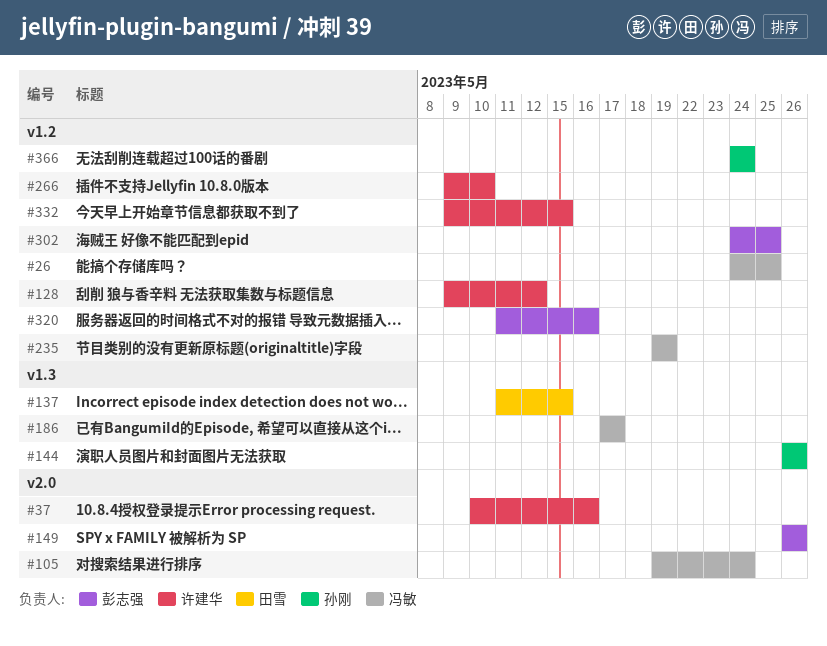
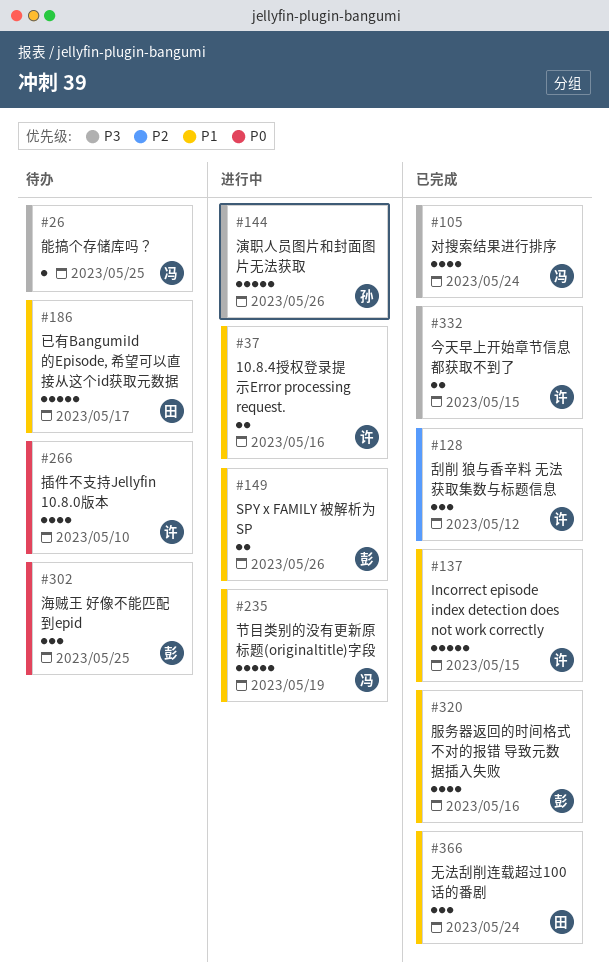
#137, owner: 田雪 -> 许建华
#186, owner: 冯敏 -> 田雪
#366, owner: 孙刚 -> 田雪

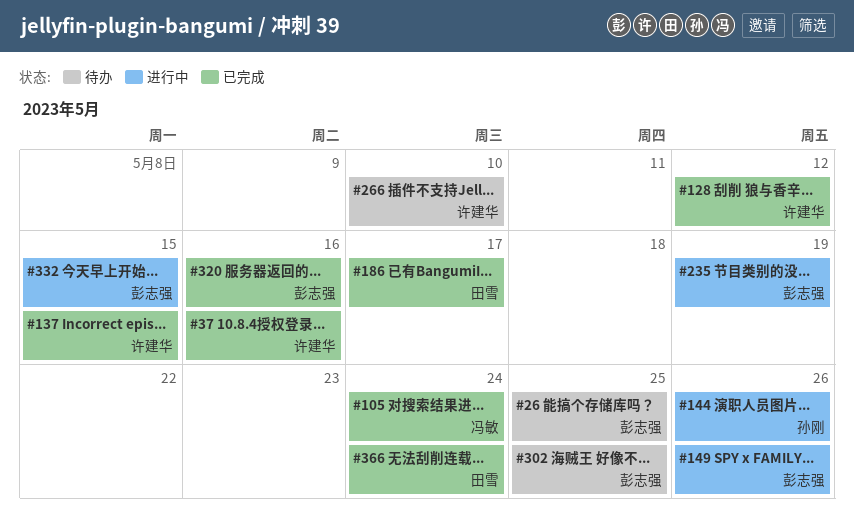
#26, owner: 冯敏 -> 彭志强
#37, status: 进行中 -> 已完成
#186, status: 待办 -> 已完成
#235, owner: 冯敏 -> 彭志强
#332, status: 已完成 -> 进行中
#332, owner: 许建华 -> 彭志强

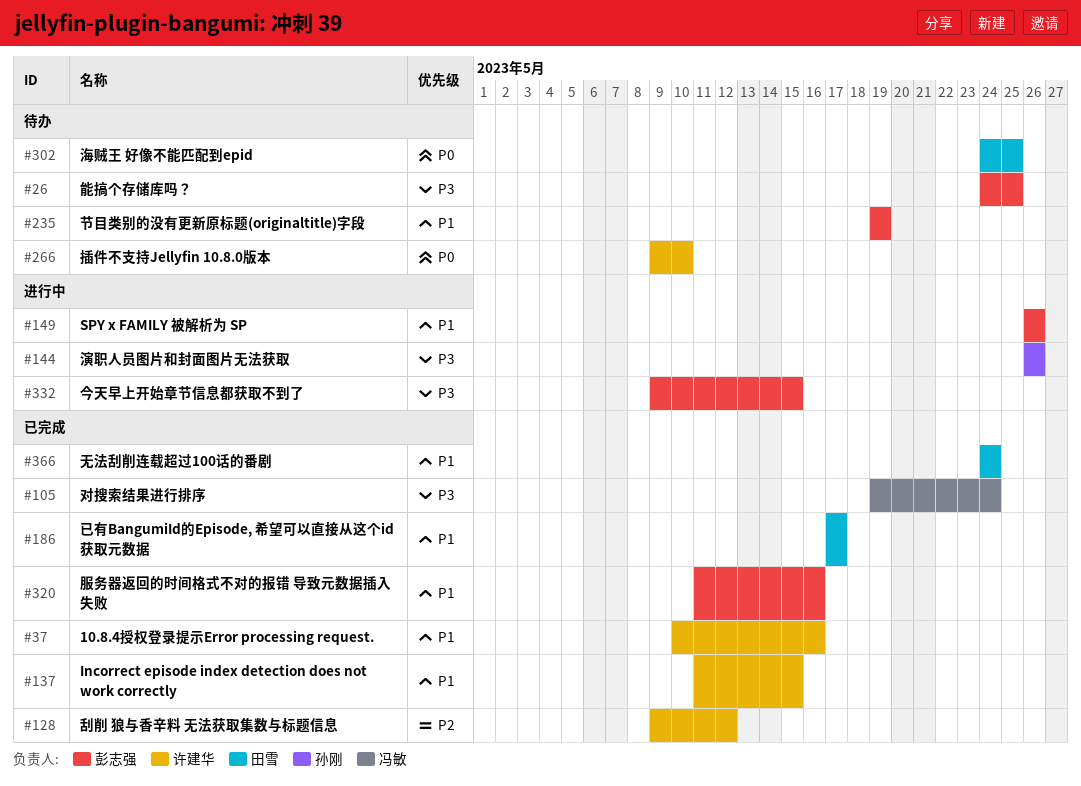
#235, status: 进行中 -> 待办
#302, owner: 彭志强 -> 田雪

